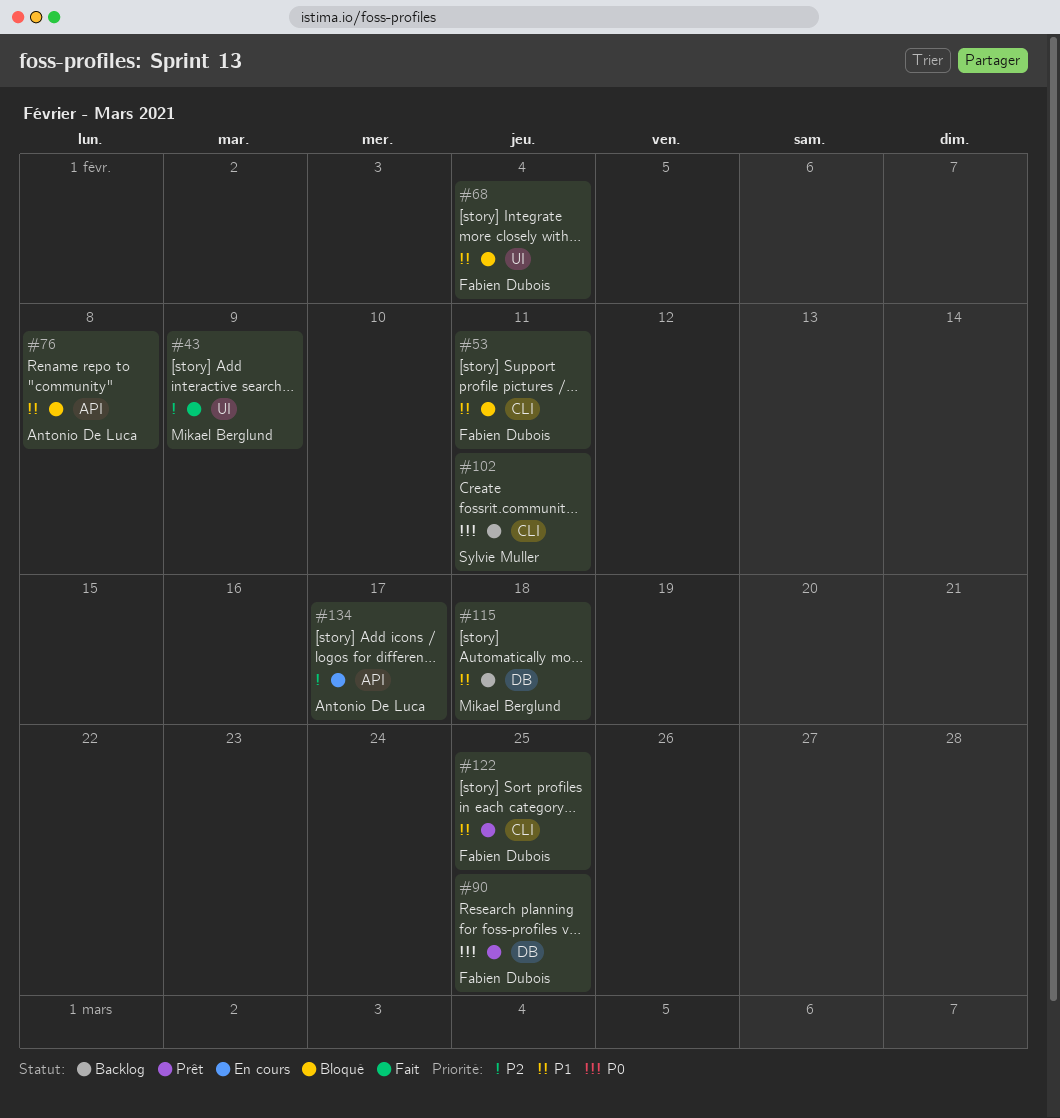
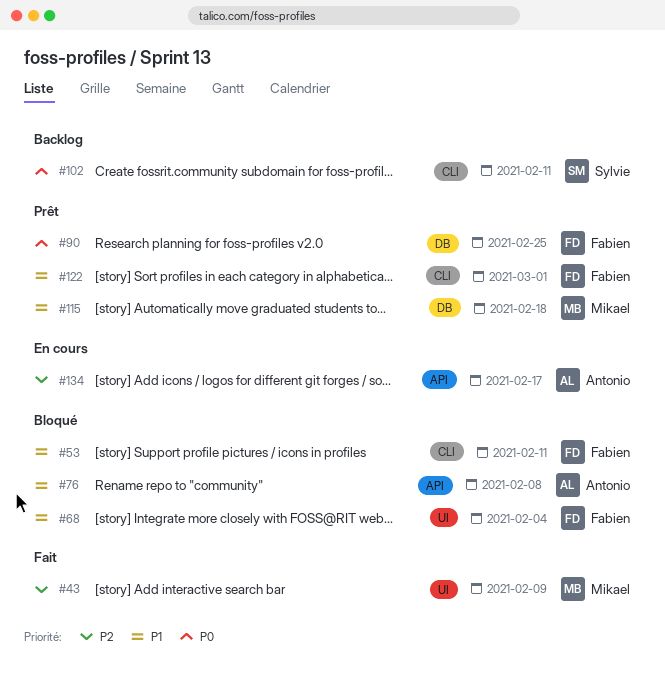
#115, status: Backlog -> Prêt
#122, due: Feb 25 -> Mar 1

